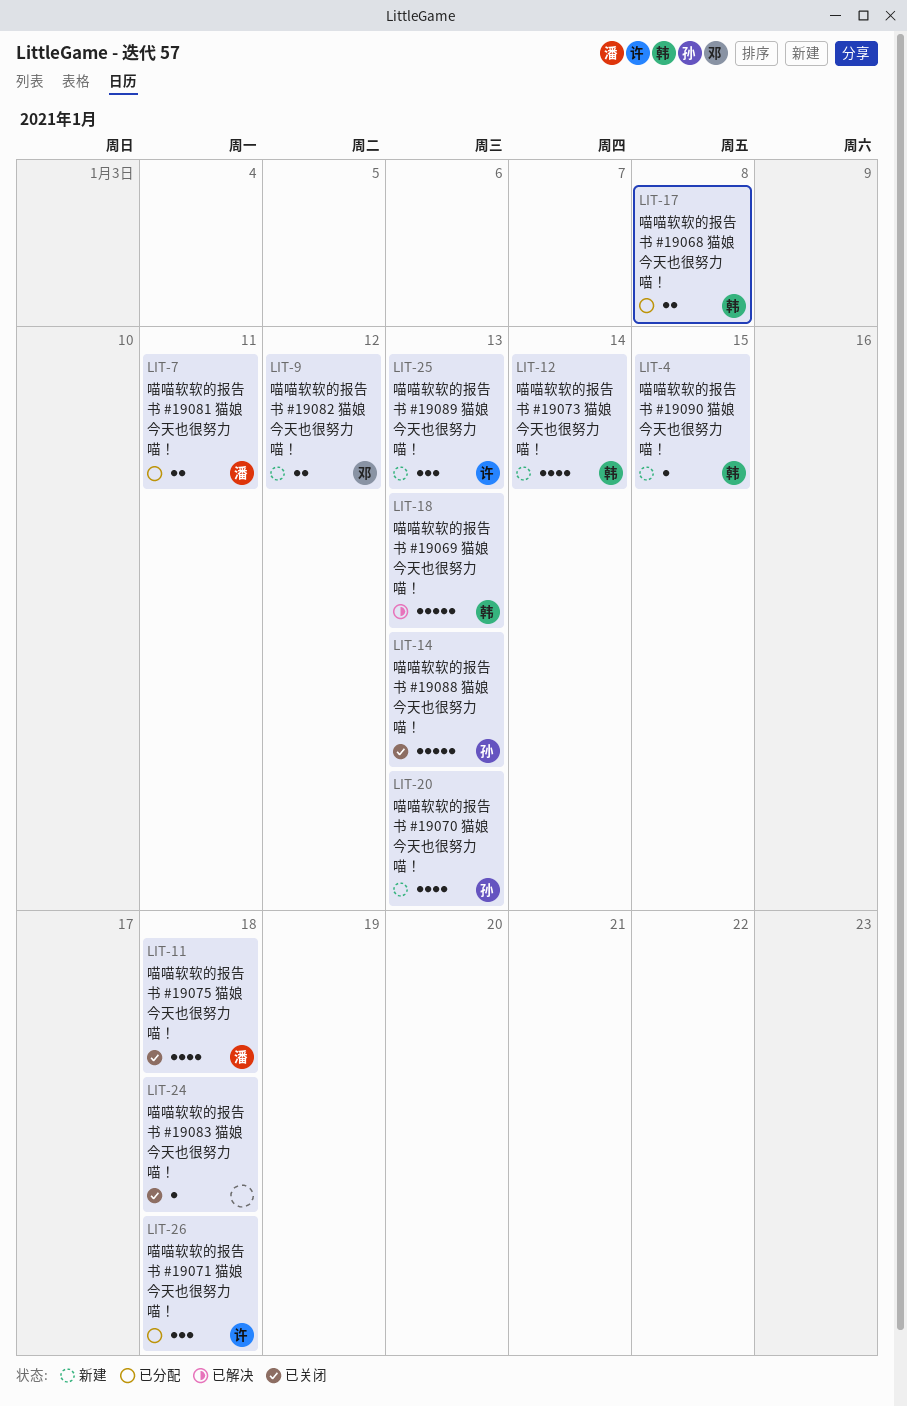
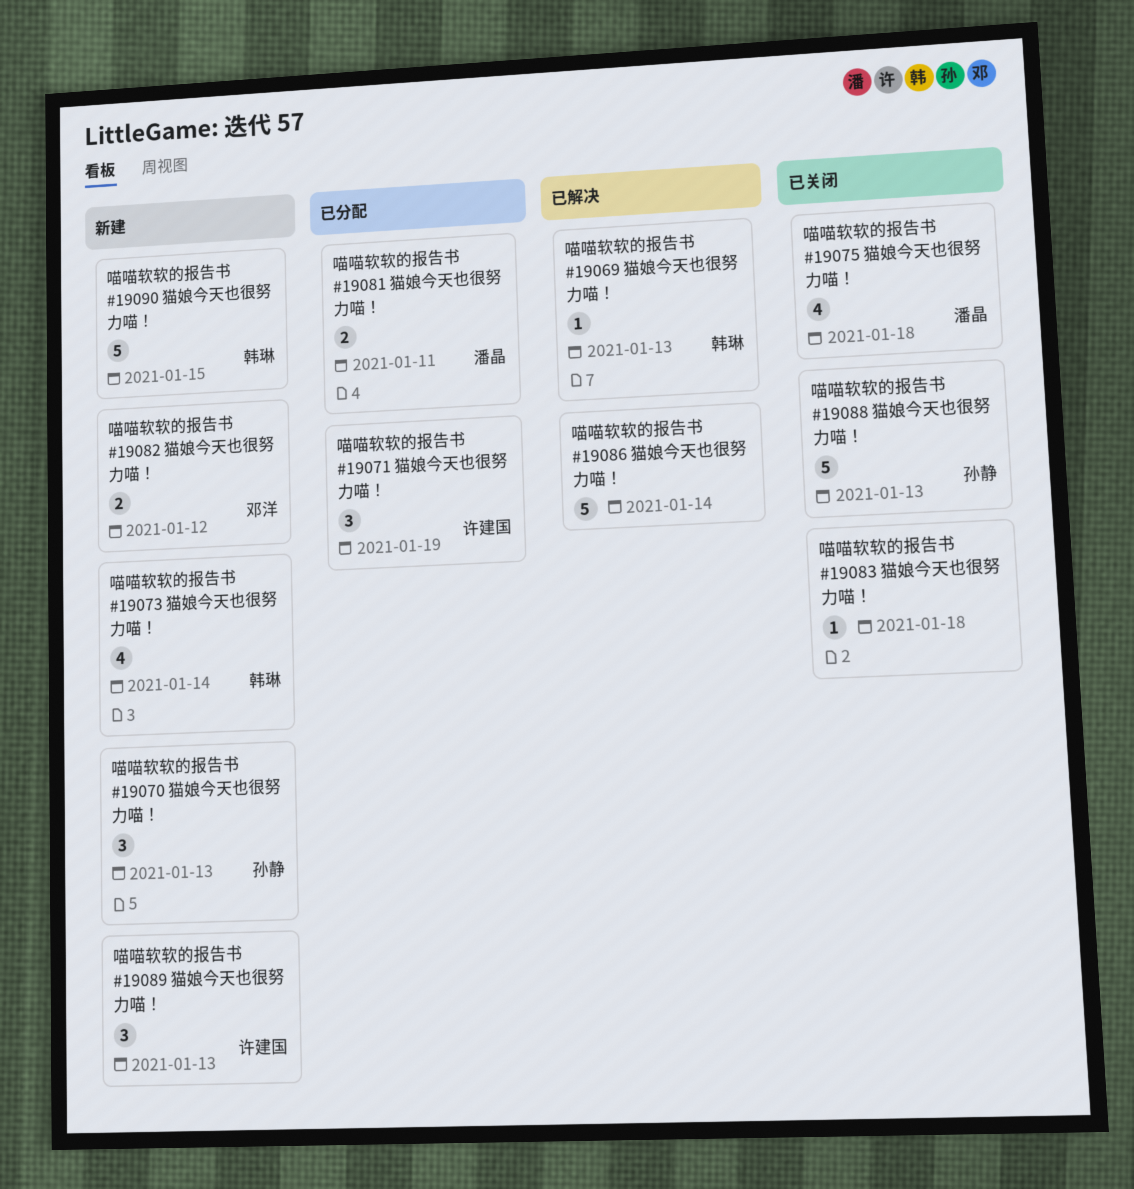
喵喵软软的报告书 #19068 猫娘今天也很努力喵！: present -> none
喵喵软软的报告书 #19069 猫娘今天也很努力喵！, estimate: 5 -> 1
喵喵软软的报告书 #19070 猫娘今天也很努力喵！, estimate: 4 -> 3
喵喵软软的报告书 #19071 猫娘今天也很努力喵！, due: Jan 18 -> Jan 19
喵喵软软的报告书 #19086 猫娘今天也很努力喵！: none -> present
喵喵软软的报告书 #19090 猫娘今天也很努力喵！, estimate: 1 -> 5

